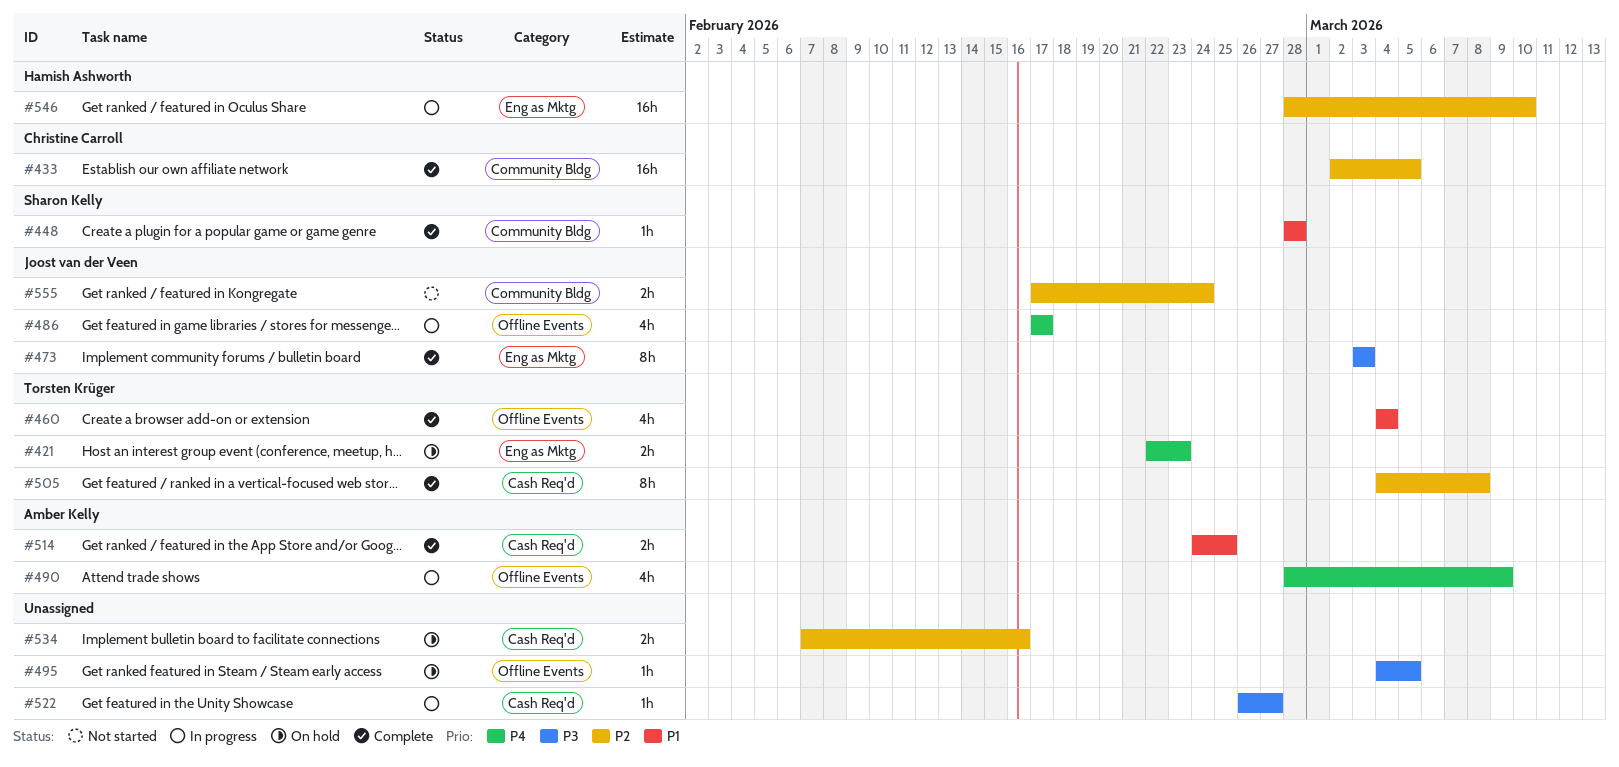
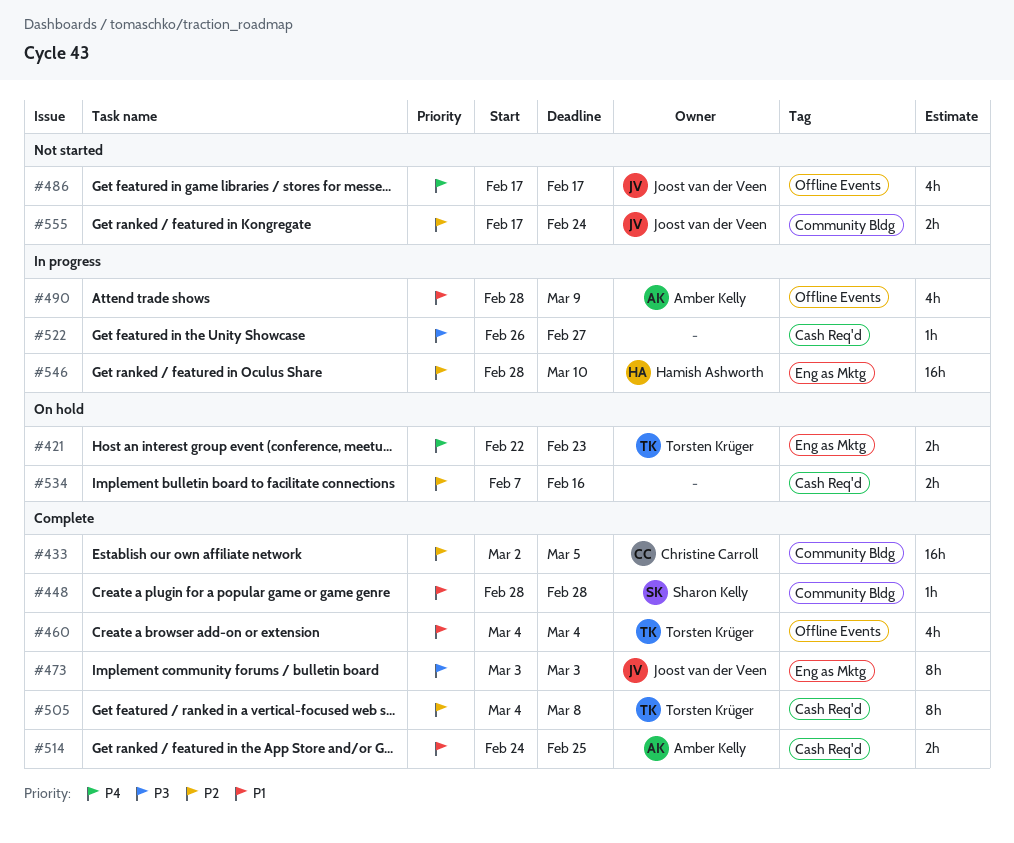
#486, status: In progress -> Not started
#490, priority: P4 -> P1
#495: present -> none

